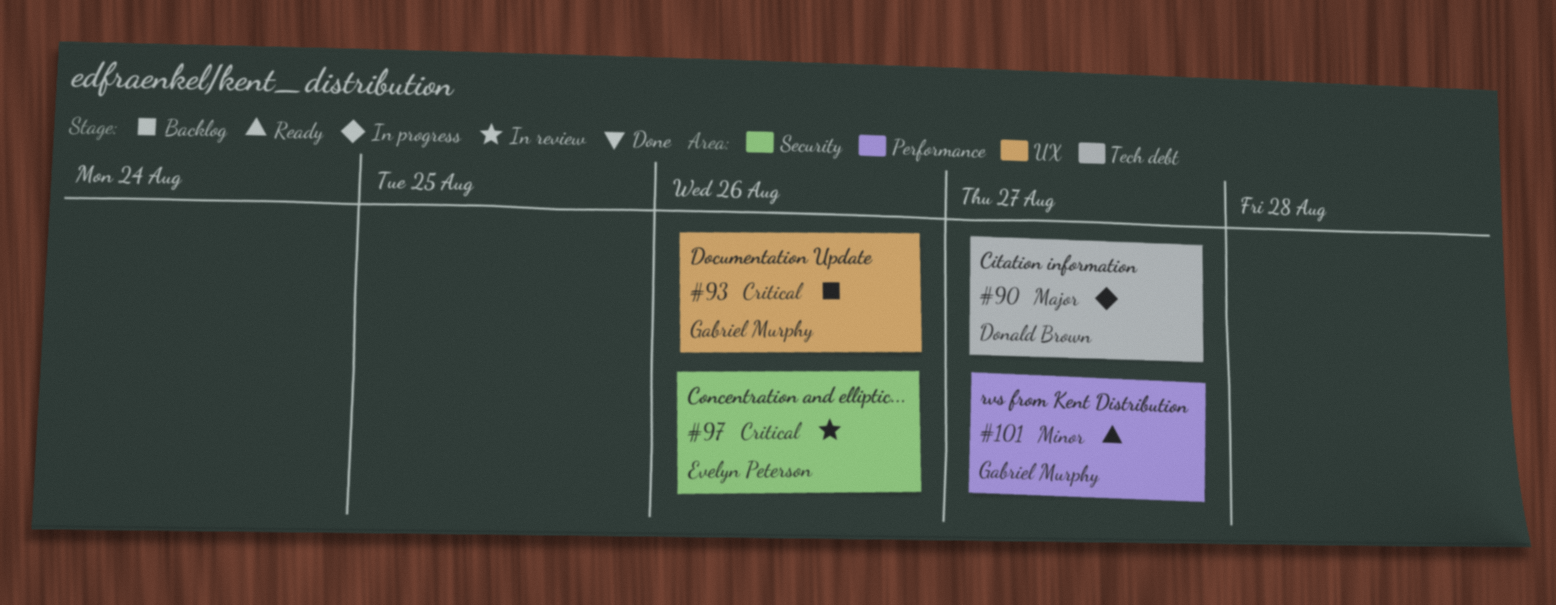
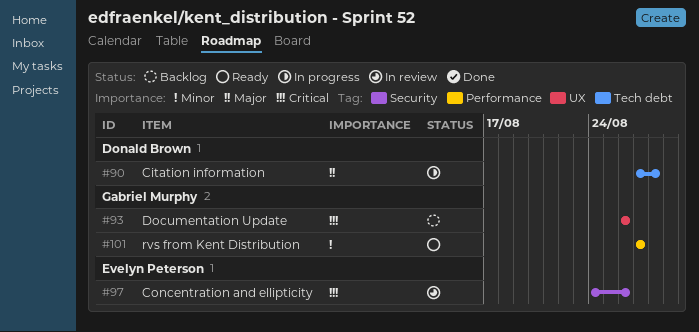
#90, due: Aug 27 -> Aug 28

